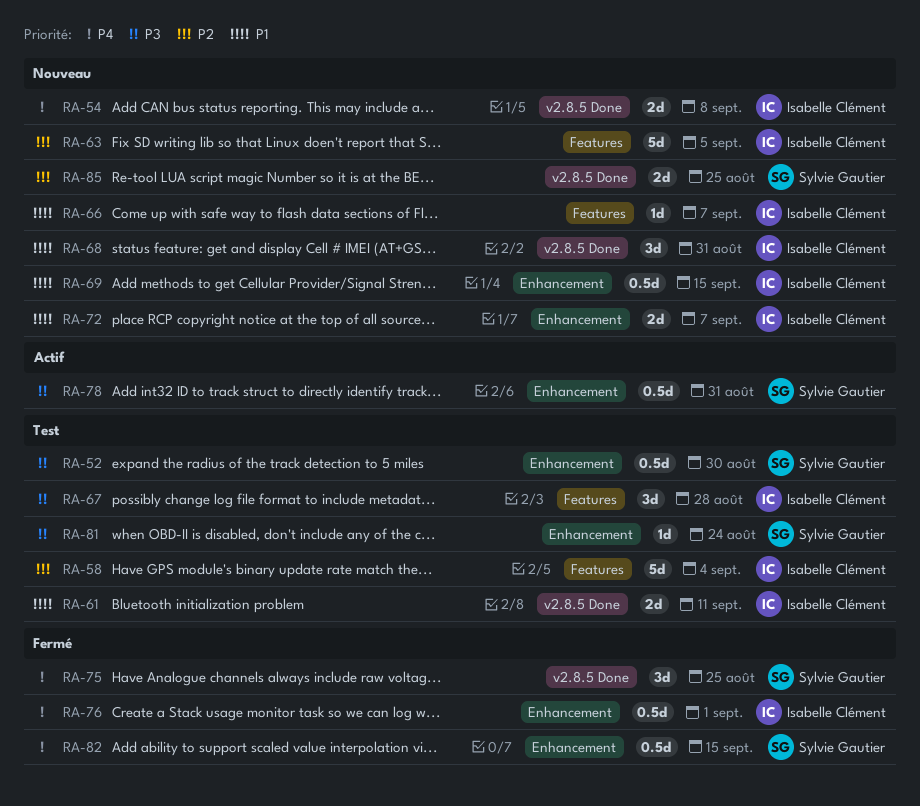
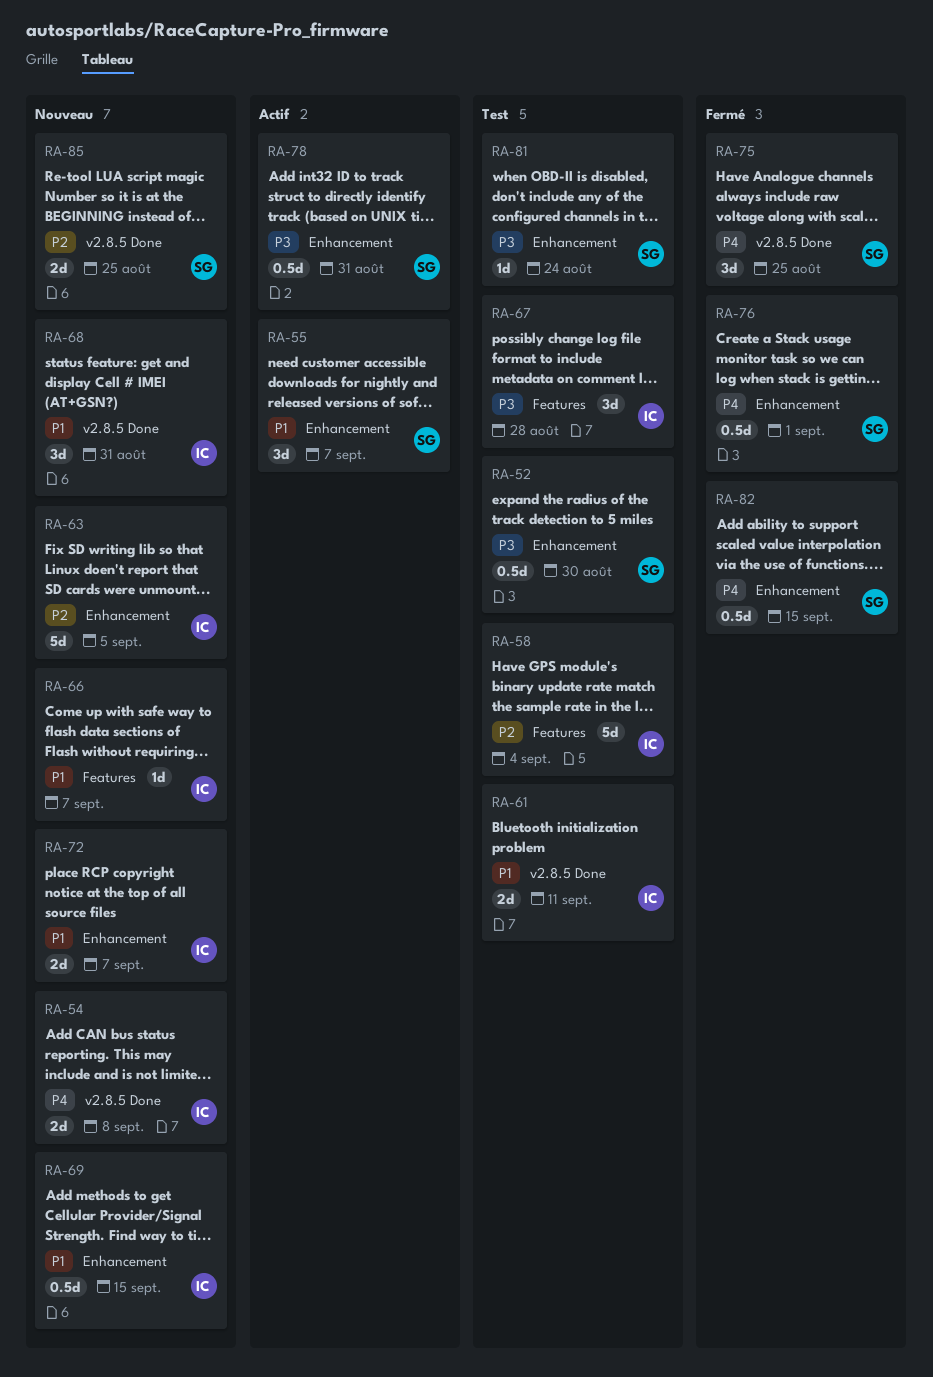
RA-55: none -> present
RA-63, label: Features -> Enhancement
RA-76, owner: Isabelle Clément -> Sylvie Gautier

